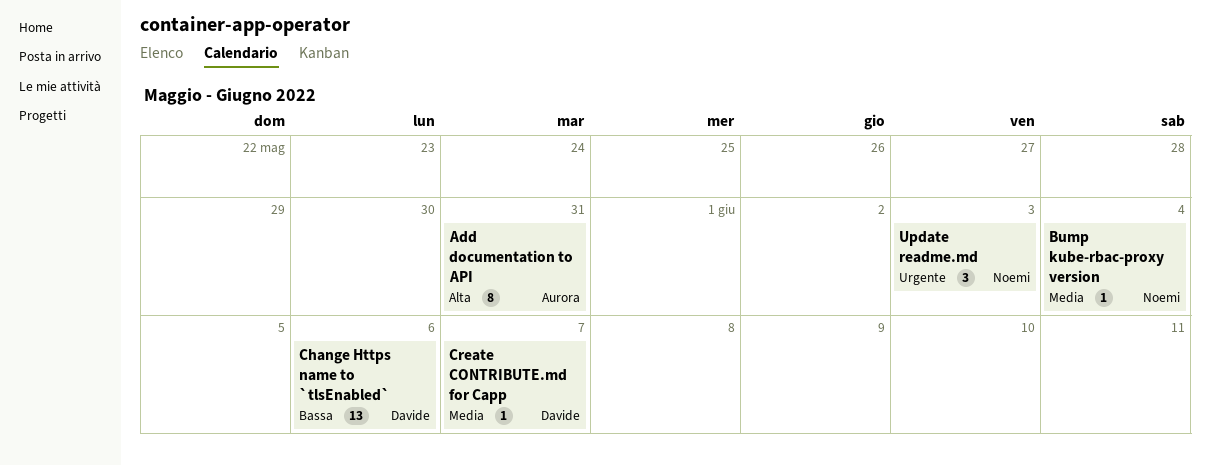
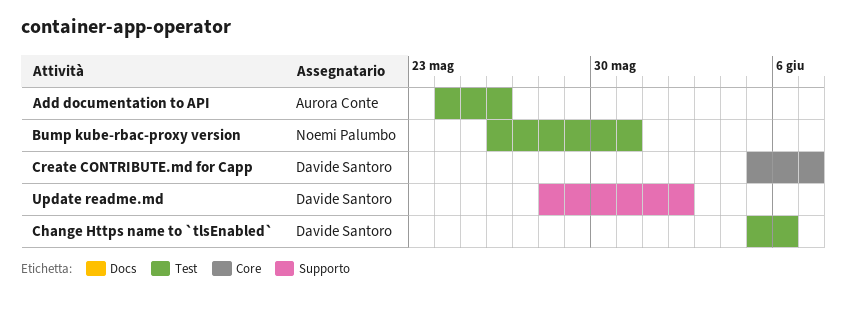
Add documentation to API, due: May 31 -> May 26
Bump kube-rbac-proxy version, due: Jun 4 -> May 31
Update readme.md, owner: Noemi Palumbo -> Davide Santoro
Update readme.md, due: Jun 3 -> Jun 2

